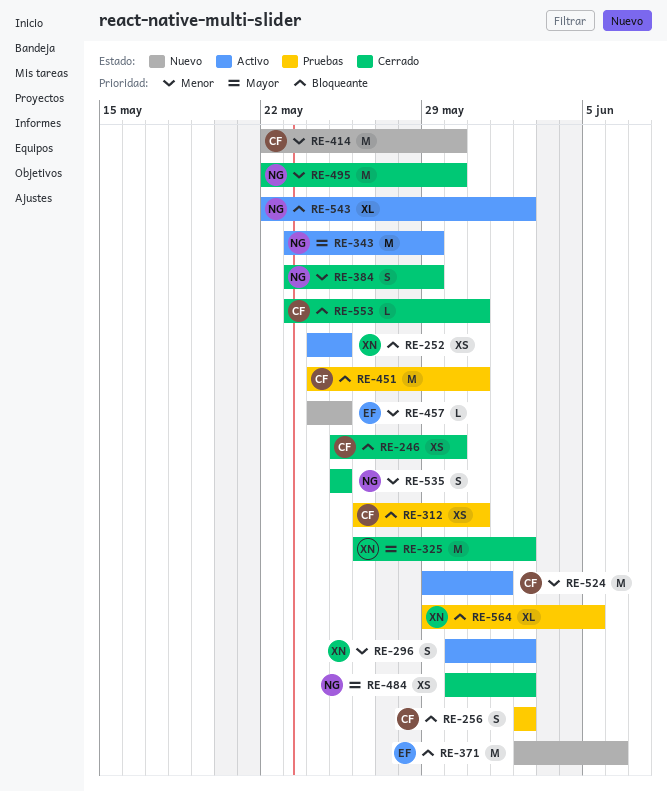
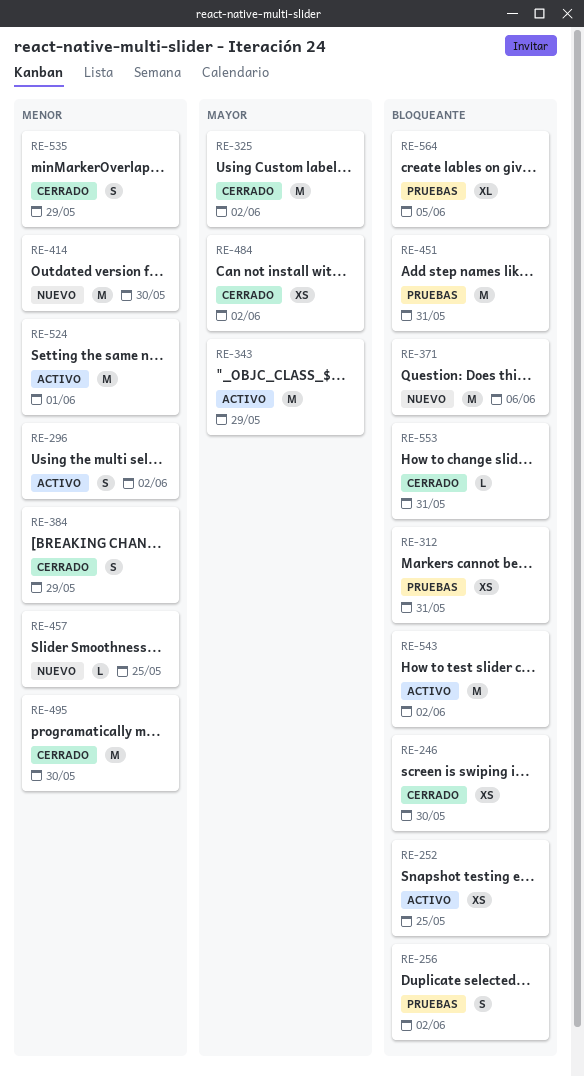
RE-535, due: May 25 -> May 29
RE-543, estimate: XL -> M

